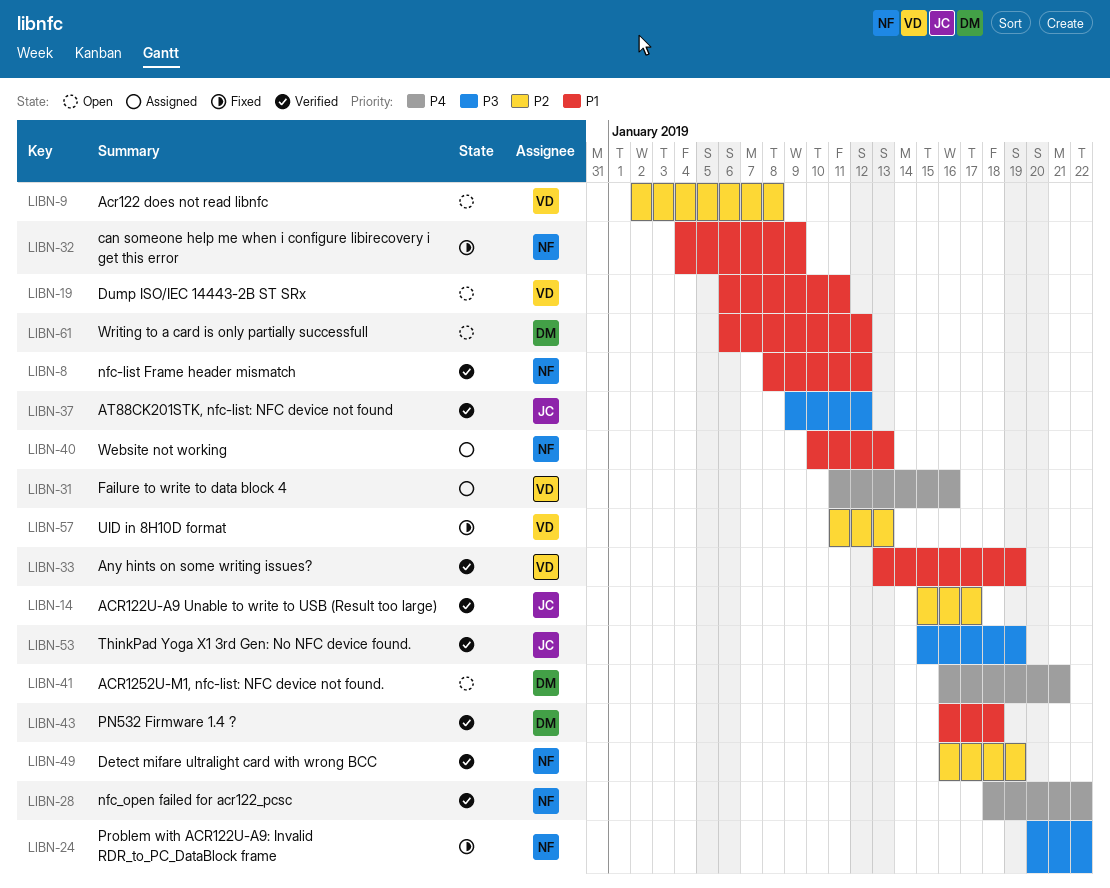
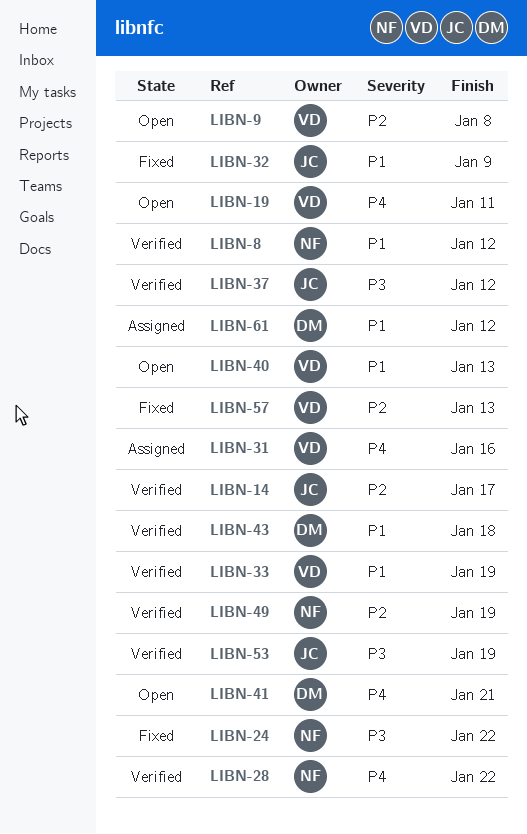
LIBN-19, priority: P1 -> P4
LIBN-32, owner: NF -> JC
LIBN-40, status: Assigned -> Open
LIBN-40, owner: NF -> VD
LIBN-61, status: Open -> Assigned

